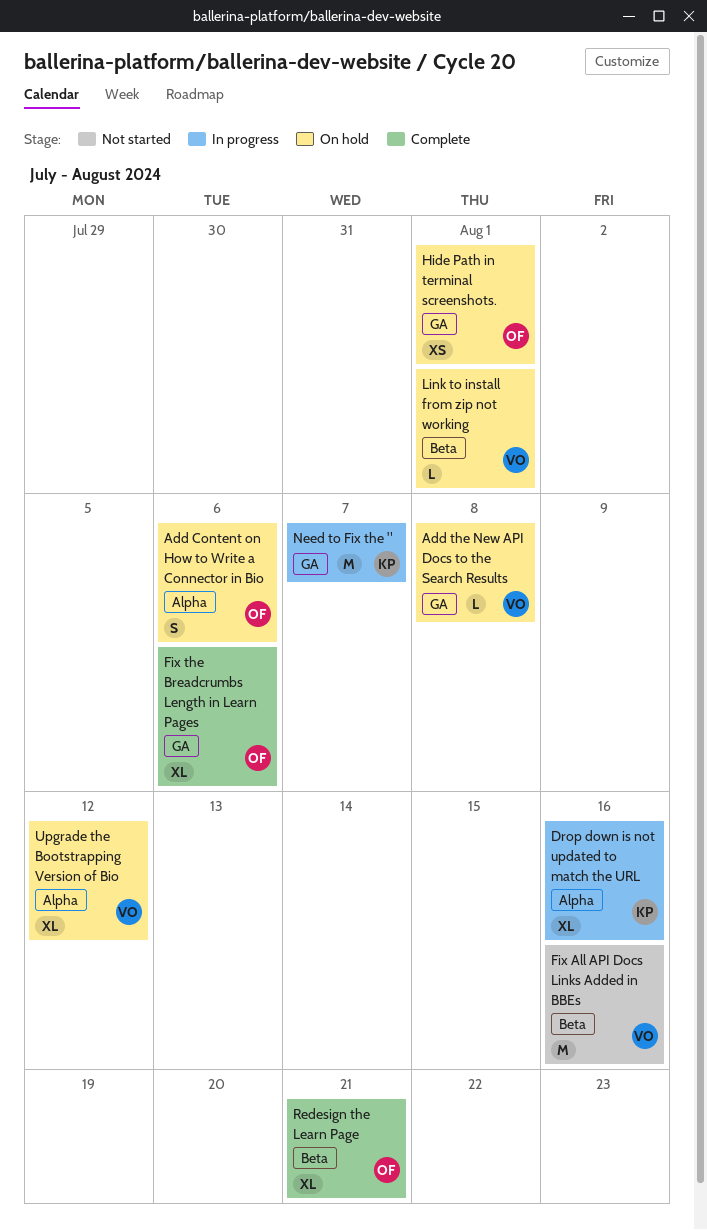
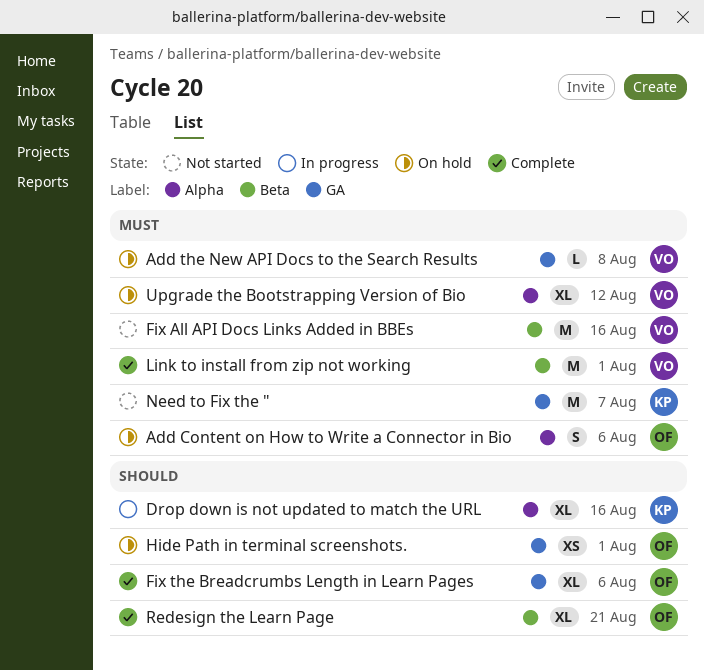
Link to install from zip not working, status: On hold -> Complete
Link to install from zip not working, estimate: L -> M
Need to Fix the ", status: In progress -> Not started

